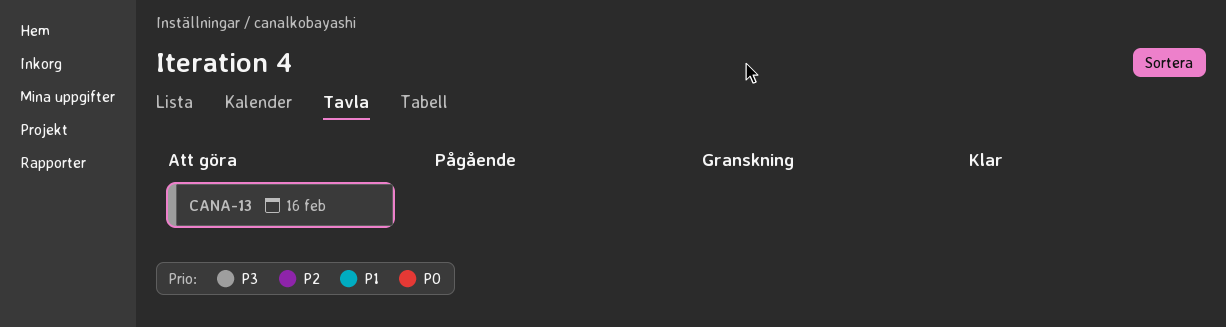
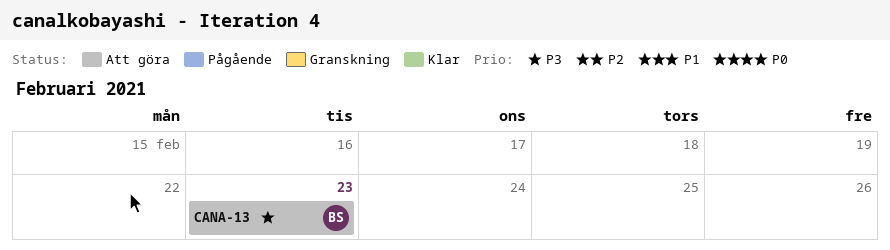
CANA-13, due: Feb 16 -> Feb 23

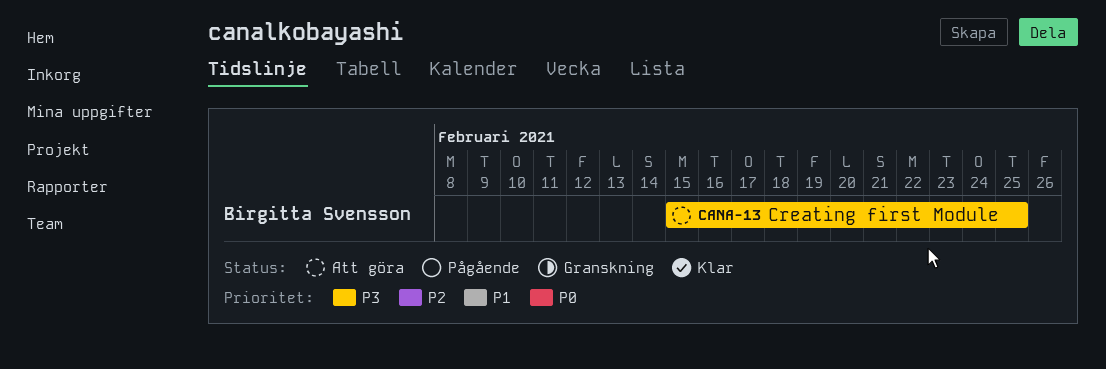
CANA-13, due: Feb 23 -> Feb 25

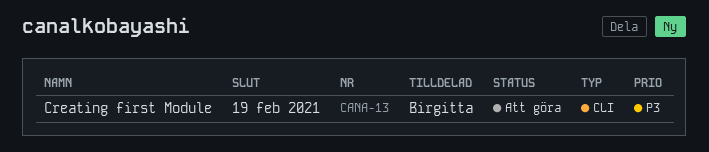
CANA-13, due: Feb 25 -> Feb 19

